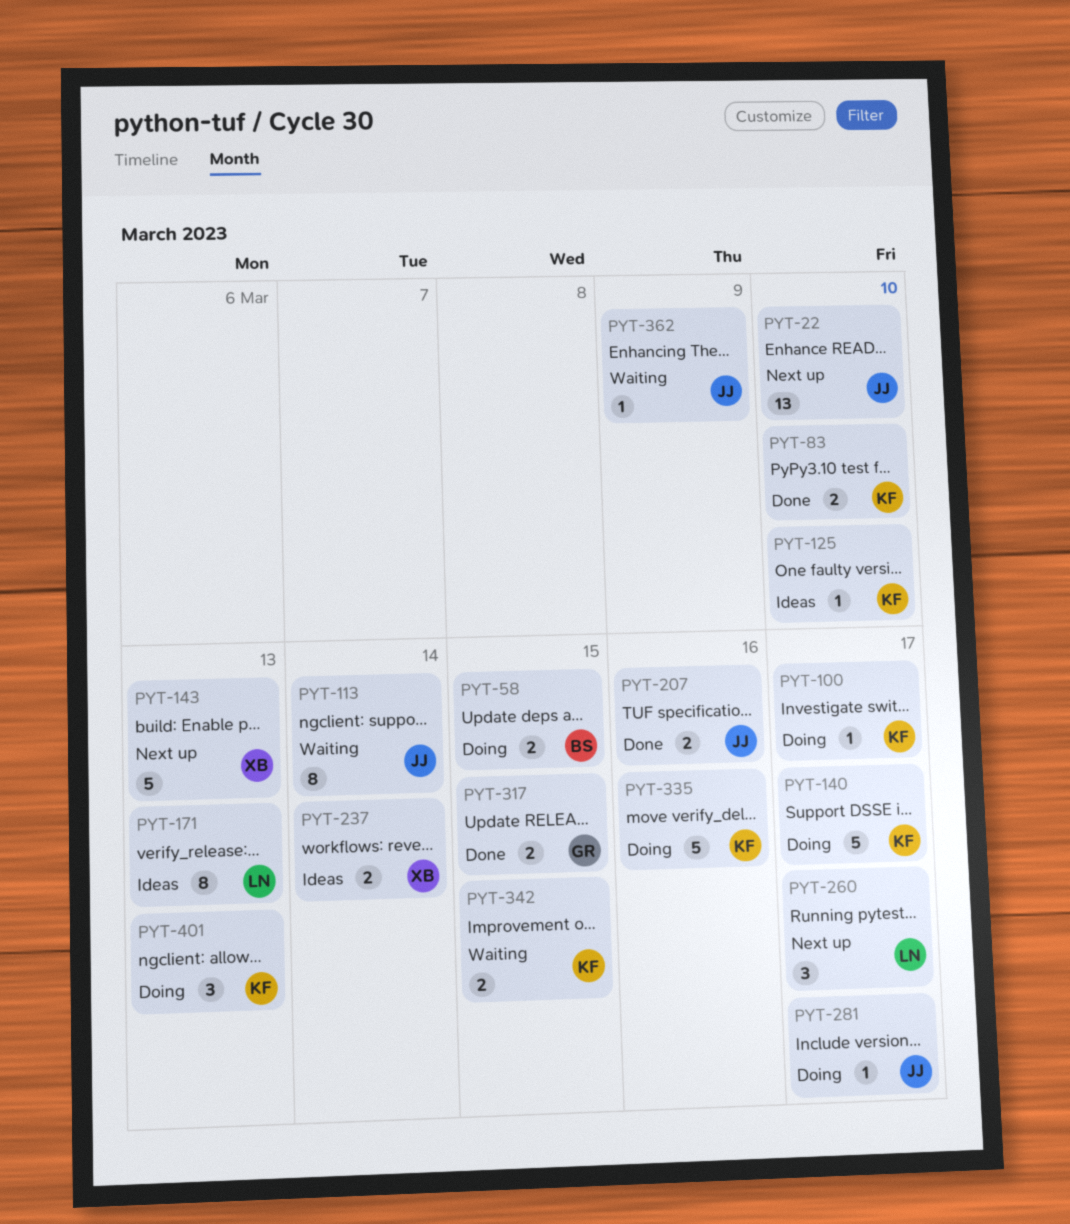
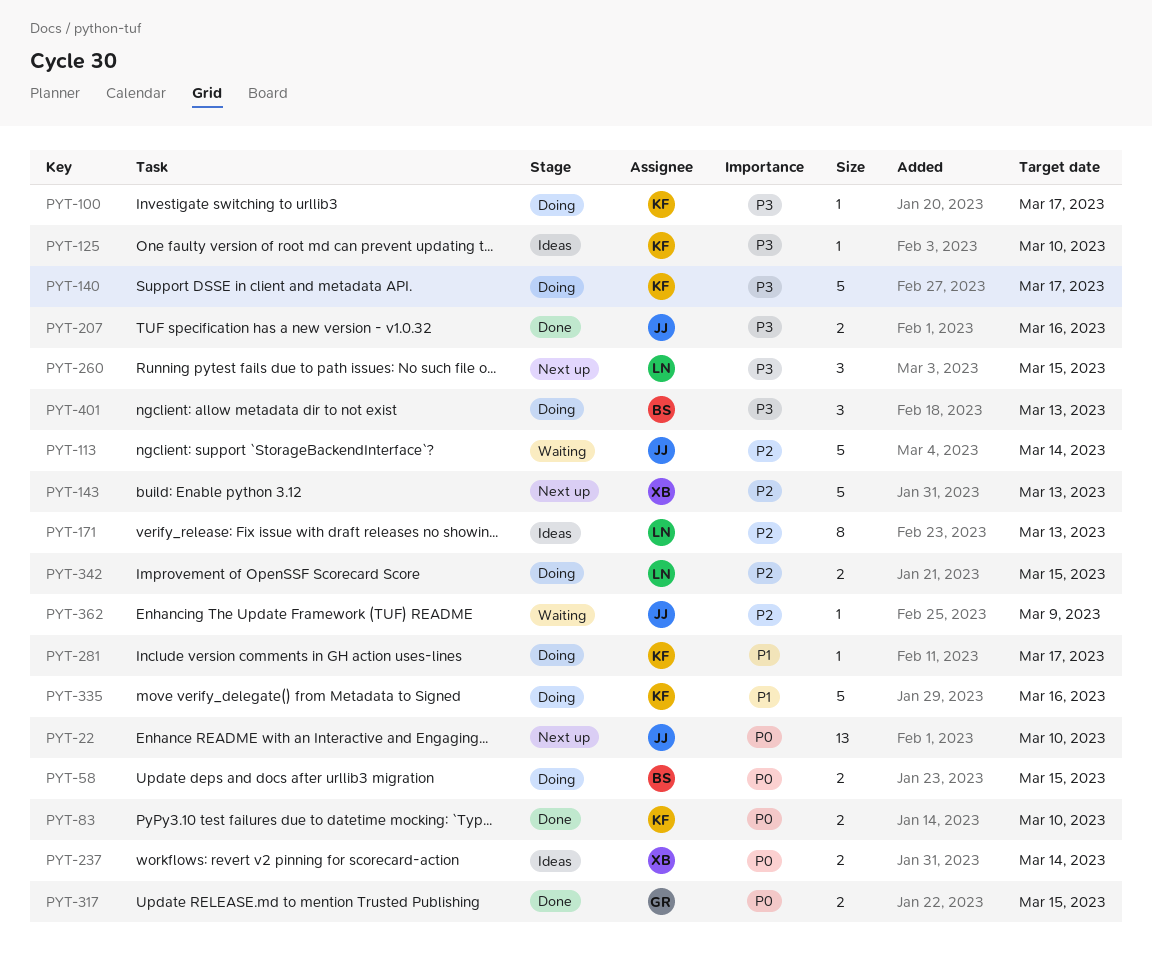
PYT-113, estimate: 8 -> 5
PYT-260, due: Mar 17 -> Mar 15
PYT-281, owner: JJ -> KF
PYT-342, status: Waiting -> Doing
PYT-342, owner: KF -> LN
PYT-401, owner: KF -> BS

